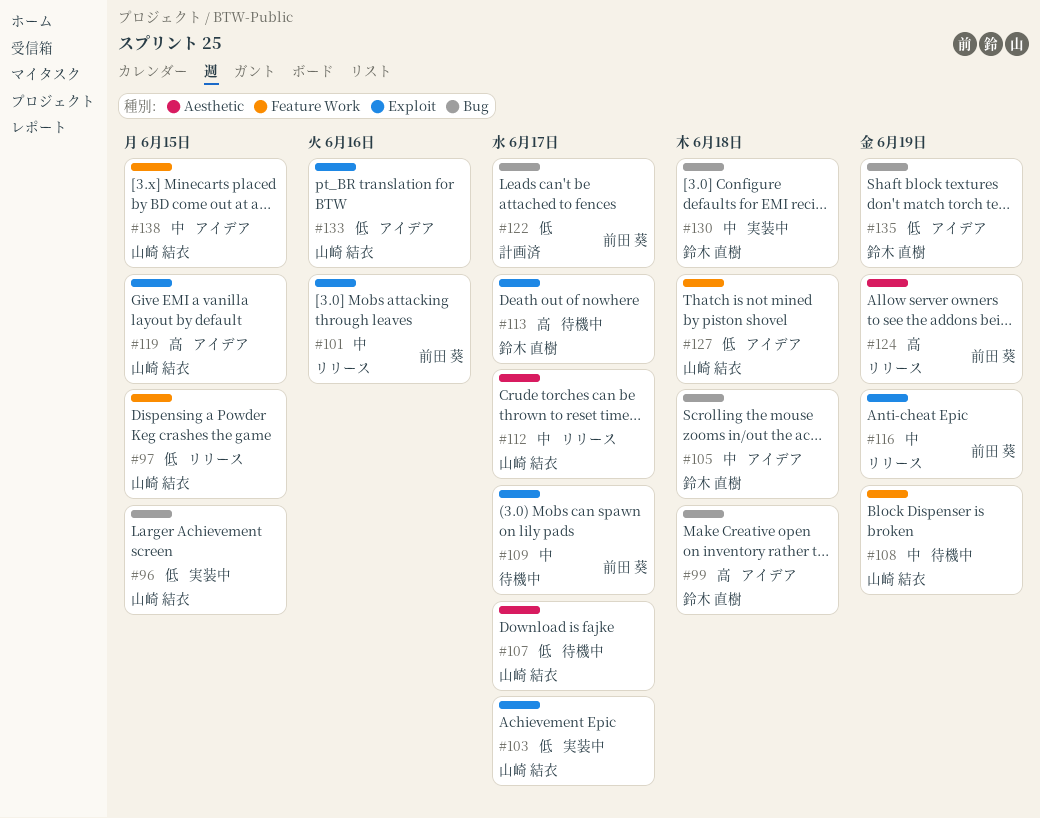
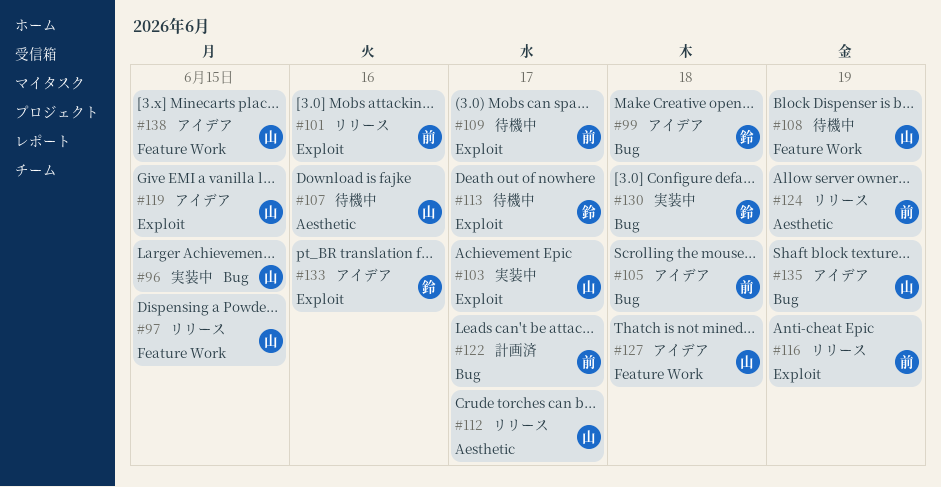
#105, owner: 鈴木 直樹 -> 前田 葵
#107, due: Jun 17 -> Jun 16
#133, owner: 山崎 結衣 -> 鈴木 直樹
#135, owner: 鈴木 直樹 -> 山崎 結衣

